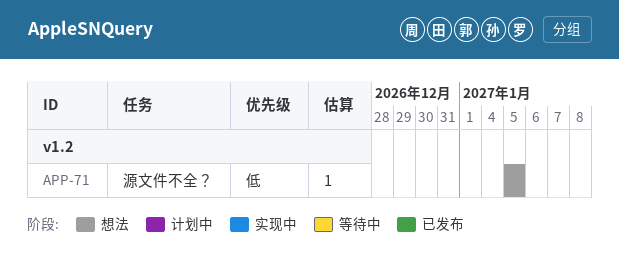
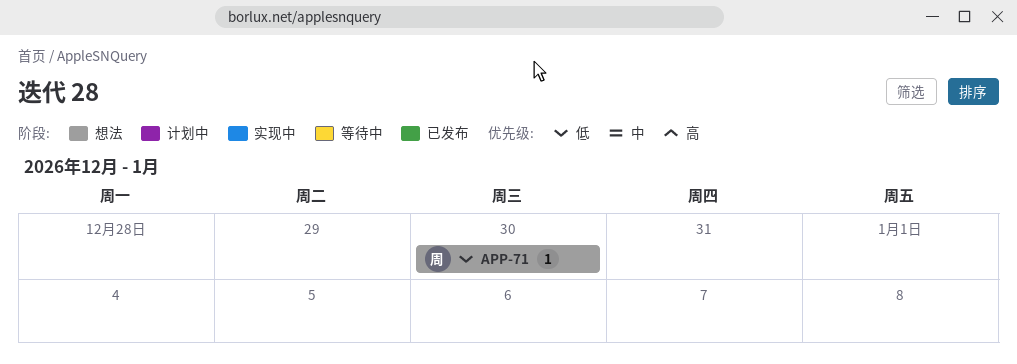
APP-71, start: Jan 5 -> Dec 30
APP-71, due: Jan 5 -> Dec 30

